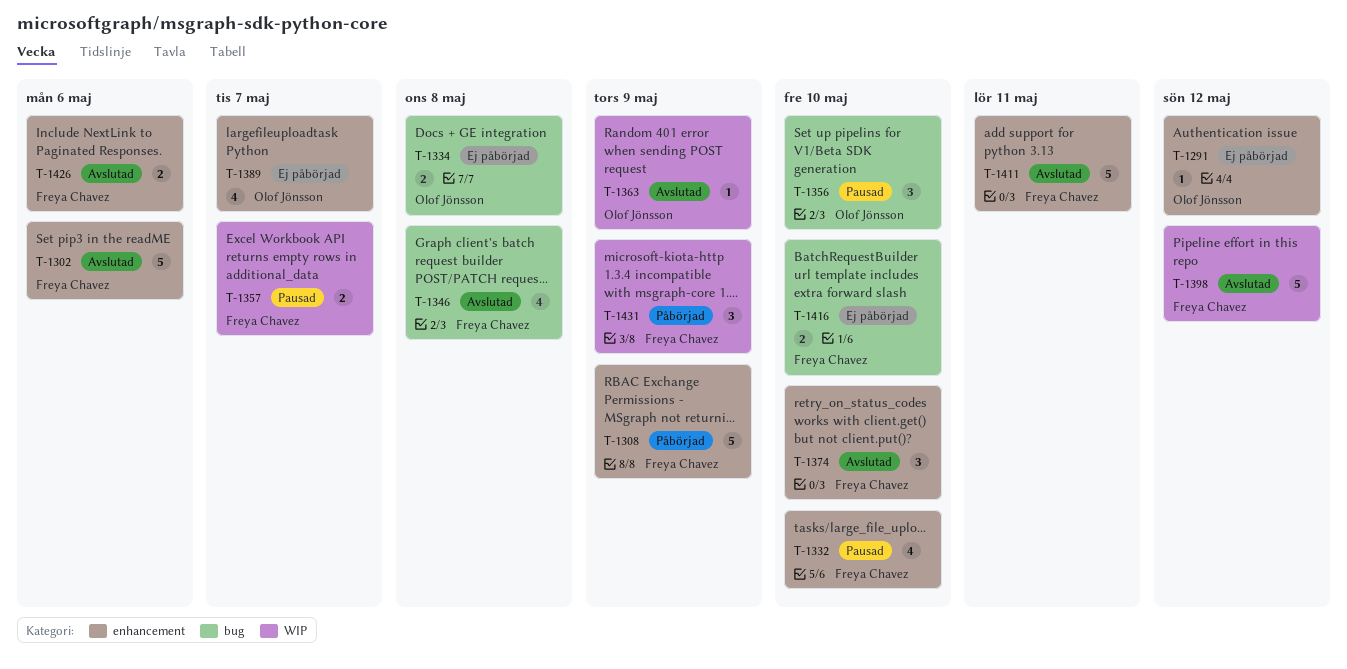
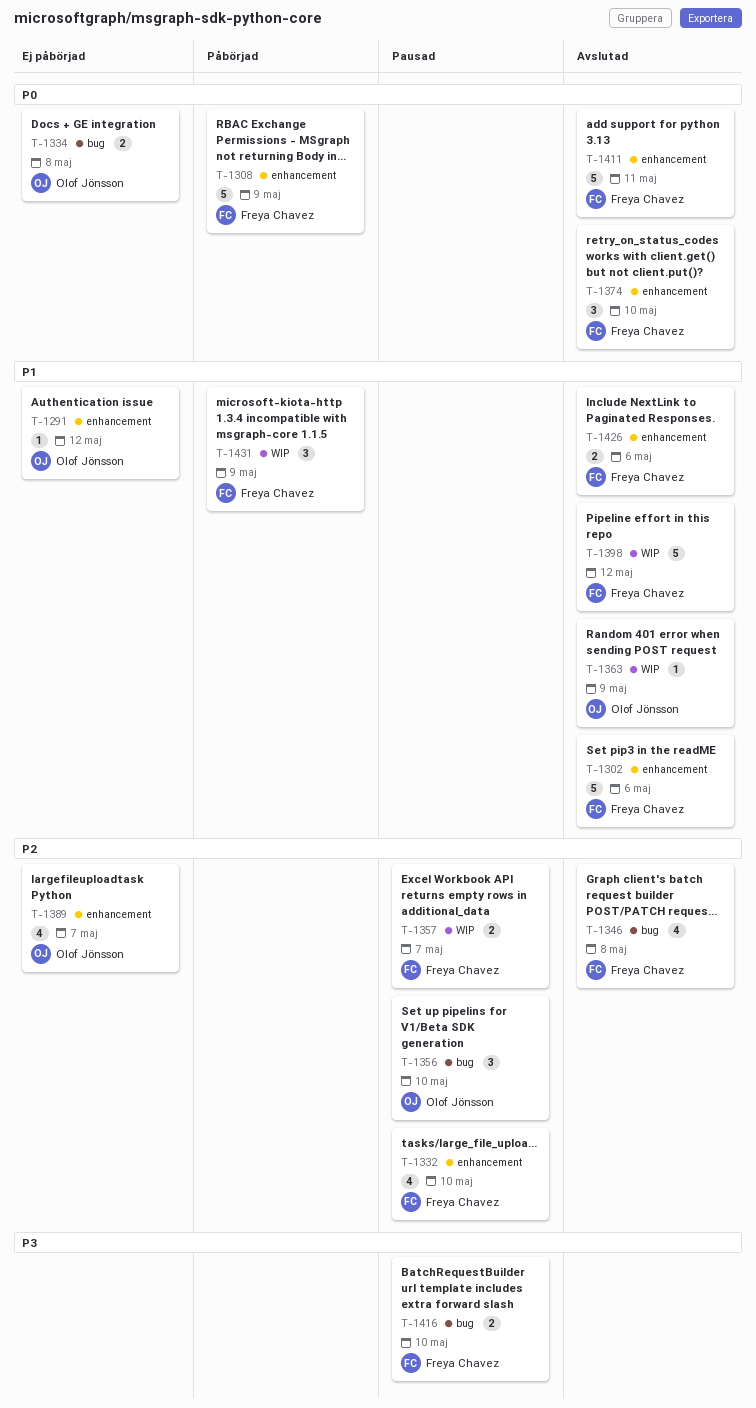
T-1416, status: Ej påbörjad -> Pausad

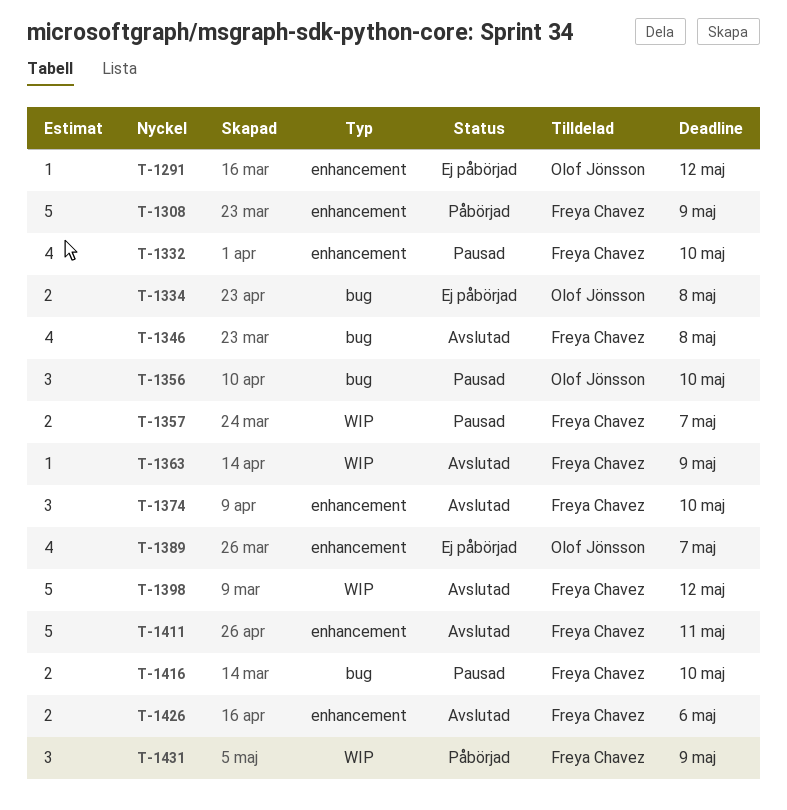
T-1302: present -> none
T-1363, owner: Olof Jönsson -> Freya Chavez

